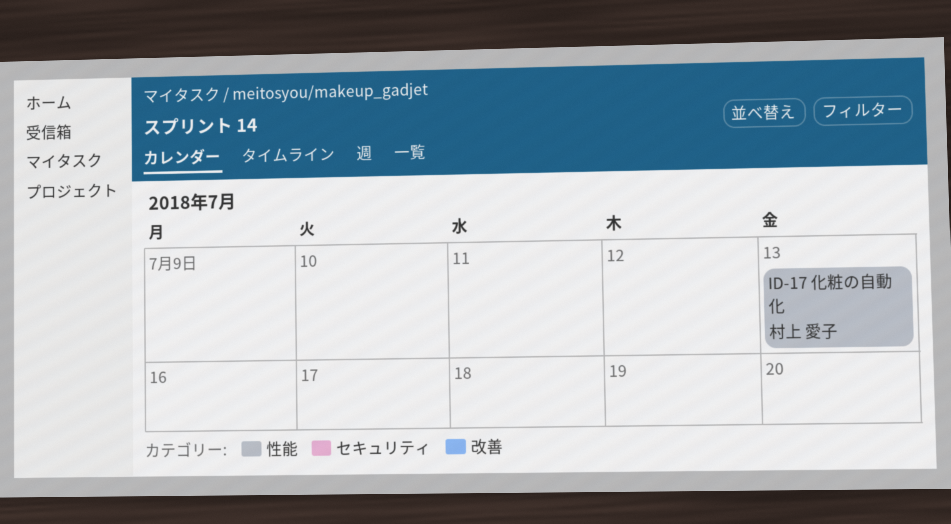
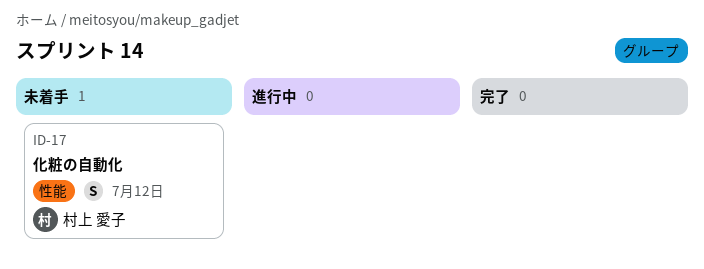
ID-17, due: Jul 13 -> Jul 12

